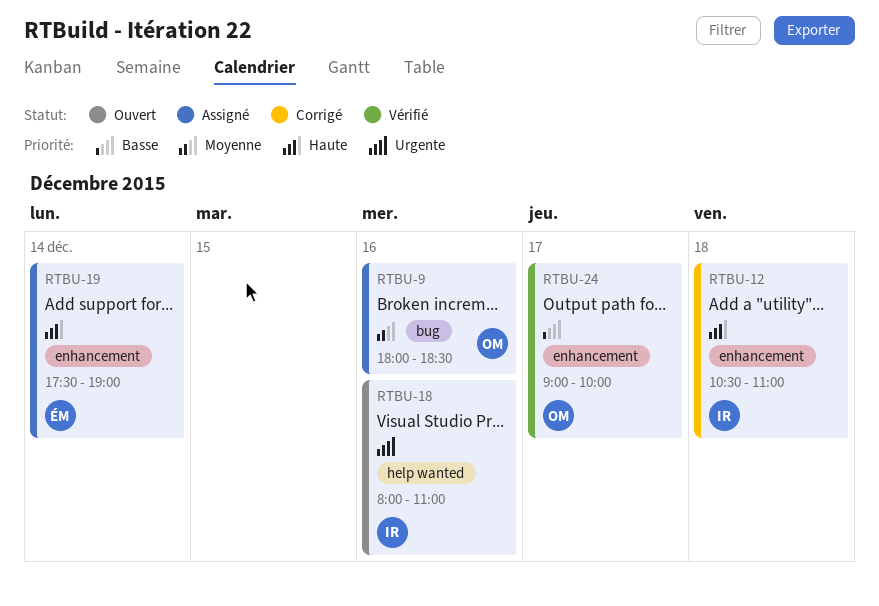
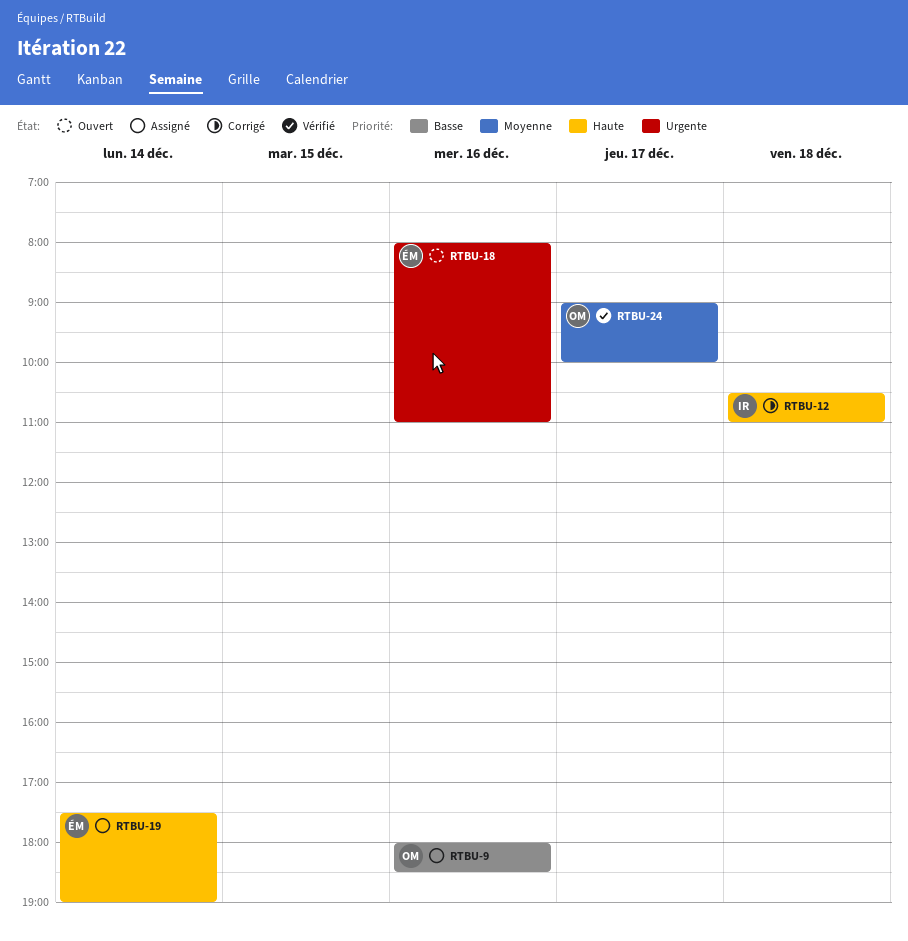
RTBU-9, priority: Moyenne -> Basse
RTBU-18, owner: IR -> ÉM
RTBU-24, priority: Basse -> Moyenne

